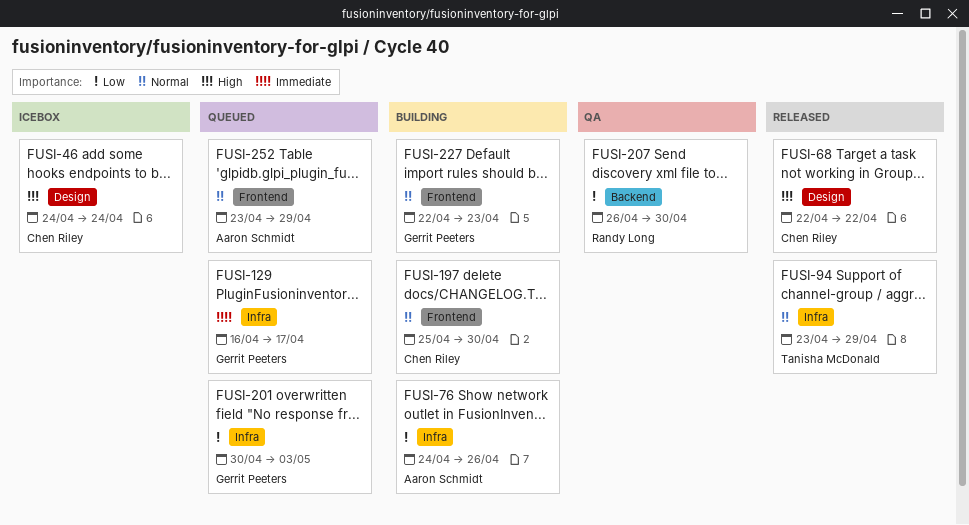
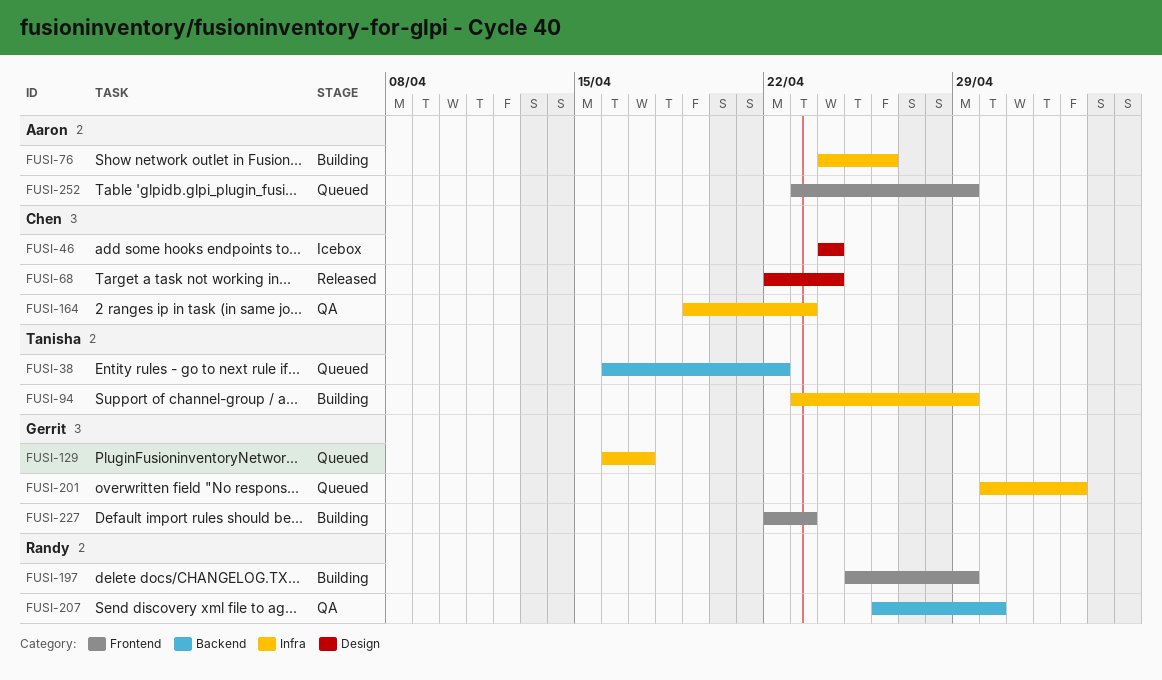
FUSI-38: none -> present
FUSI-68, due: Apr 22 -> Apr 24
FUSI-94, status: Released -> Building
FUSI-164: none -> present
FUSI-197, owner: Chen Riley -> Randy Long
FUSI-197, due: Apr 30 -> Apr 29

